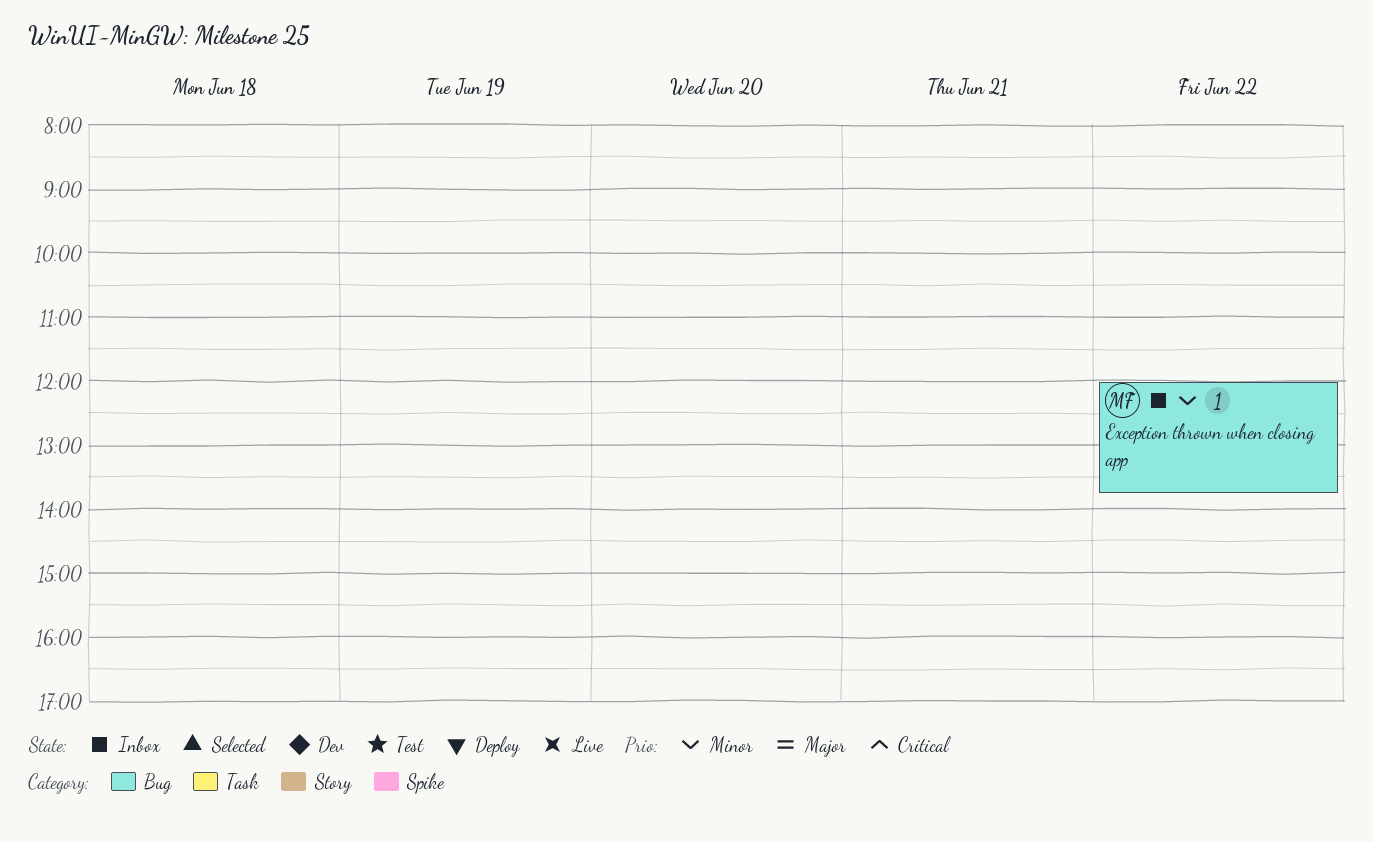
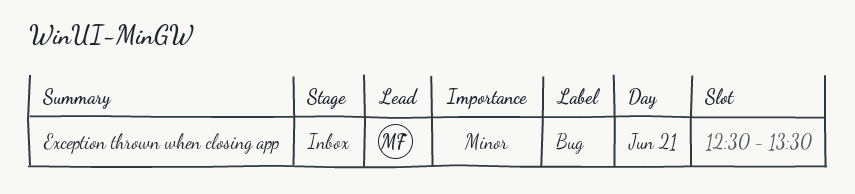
Exception thrown when closing app, day: Jun 22 -> Jun 21
Exception thrown when closing app, begins: 12:00 -> 12:30
Exception thrown when closing app, ends: 13:45 -> 13:30

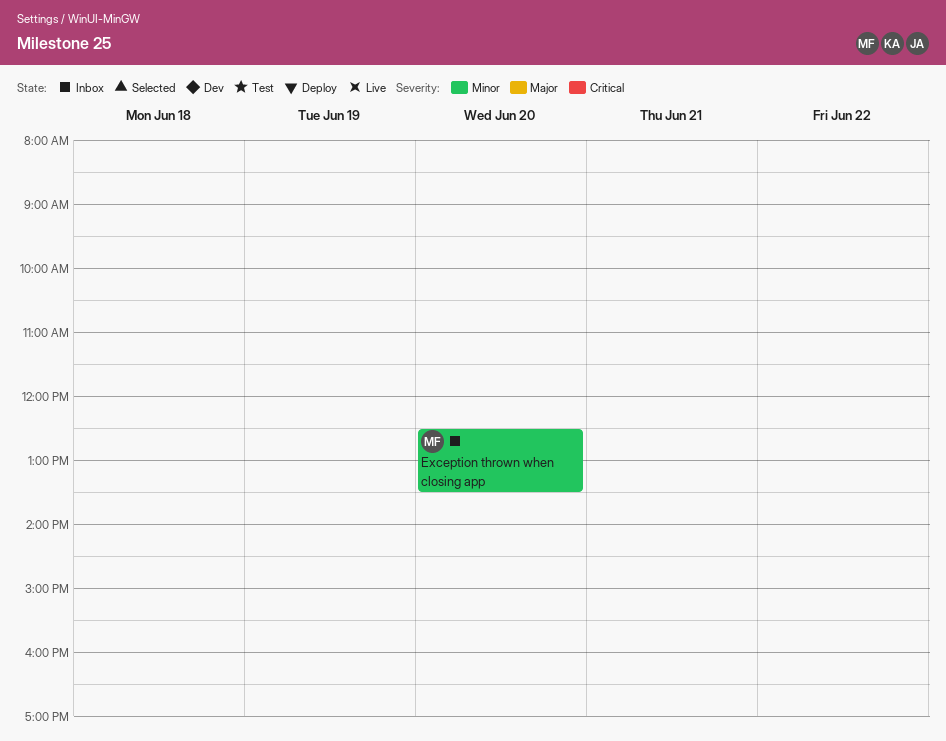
Exception thrown when closing app, day: Jun 21 -> Jun 20

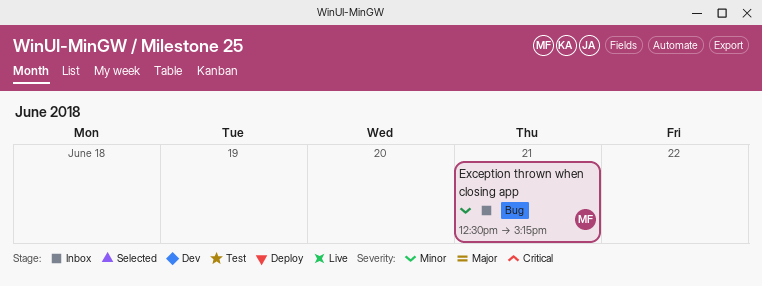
Exception thrown when closing app, day: Jun 20 -> Jun 21
Exception thrown when closing app, ends: 13:30 -> 15:15

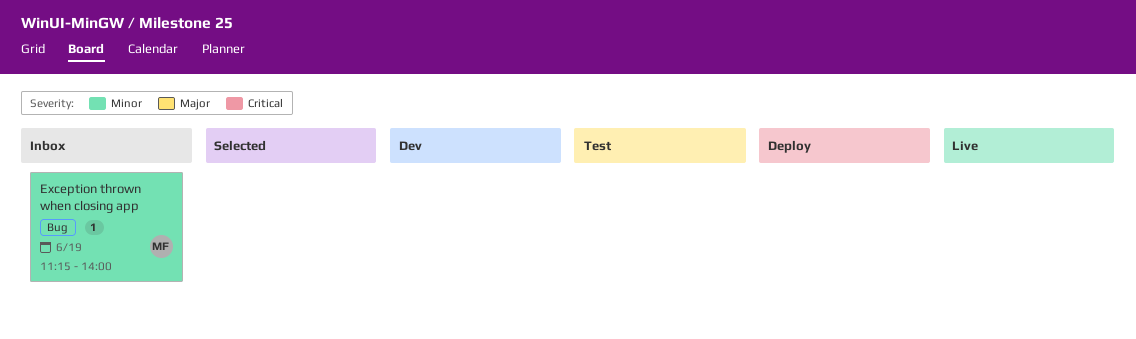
Exception thrown when closing app, day: Jun 21 -> Jun 19
Exception thrown when closing app, begins: 12:30 -> 11:15
Exception thrown when closing app, ends: 15:15 -> 14:00

